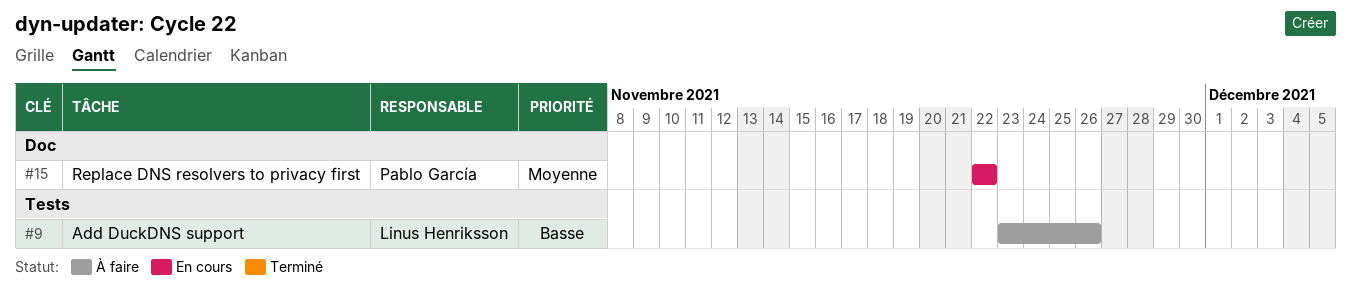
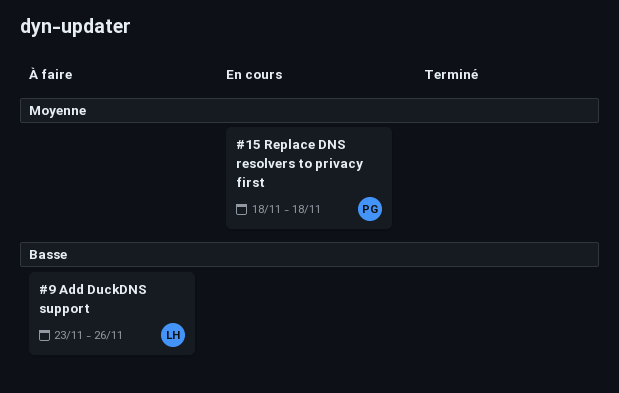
#15, start: Nov 22 -> Nov 18
#15, due: Nov 22 -> Nov 18

